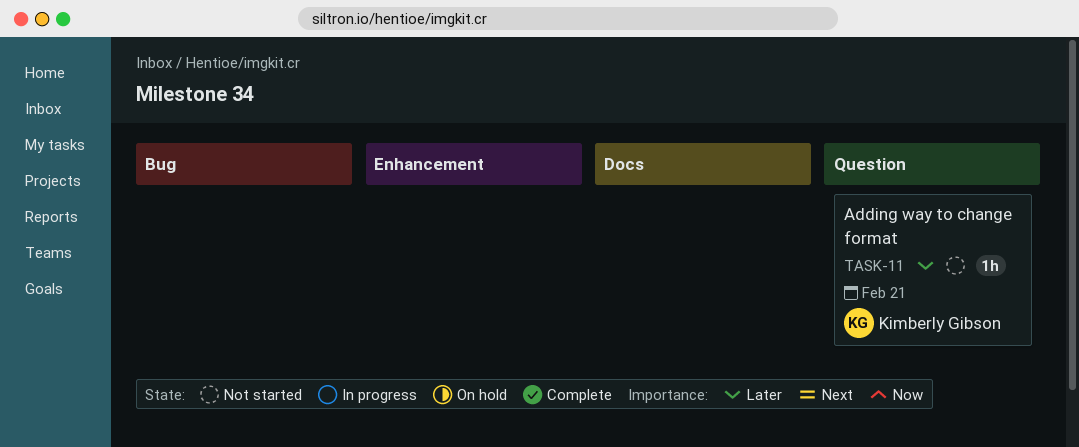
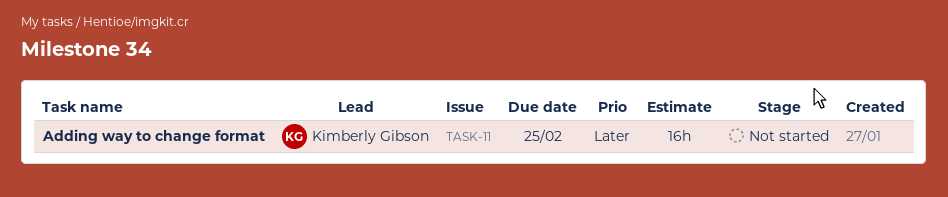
TASK-11, estimate: 1h -> 16h
TASK-11, due: Feb 21 -> Feb 25

